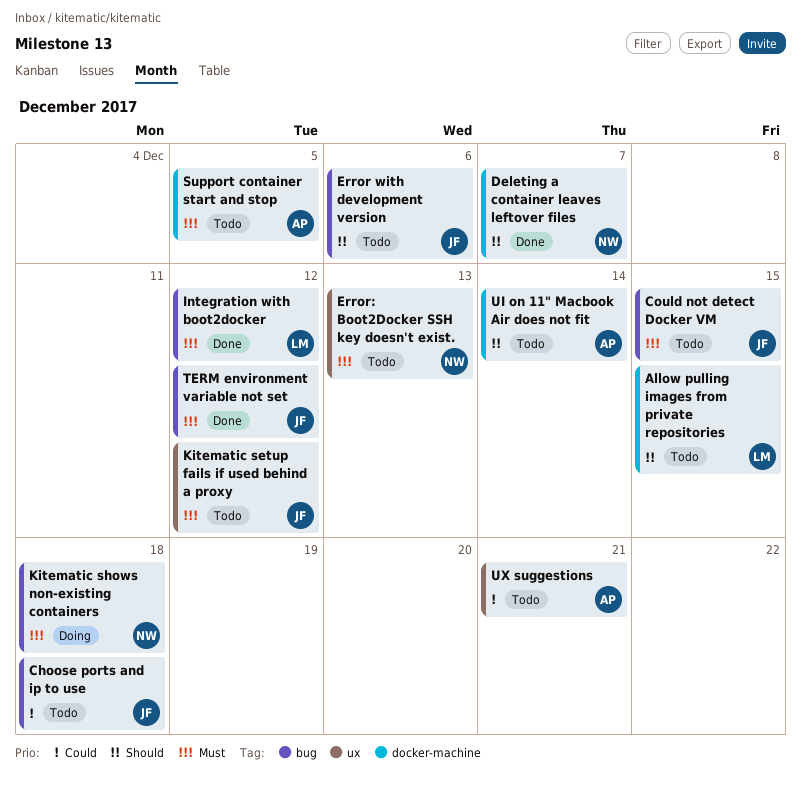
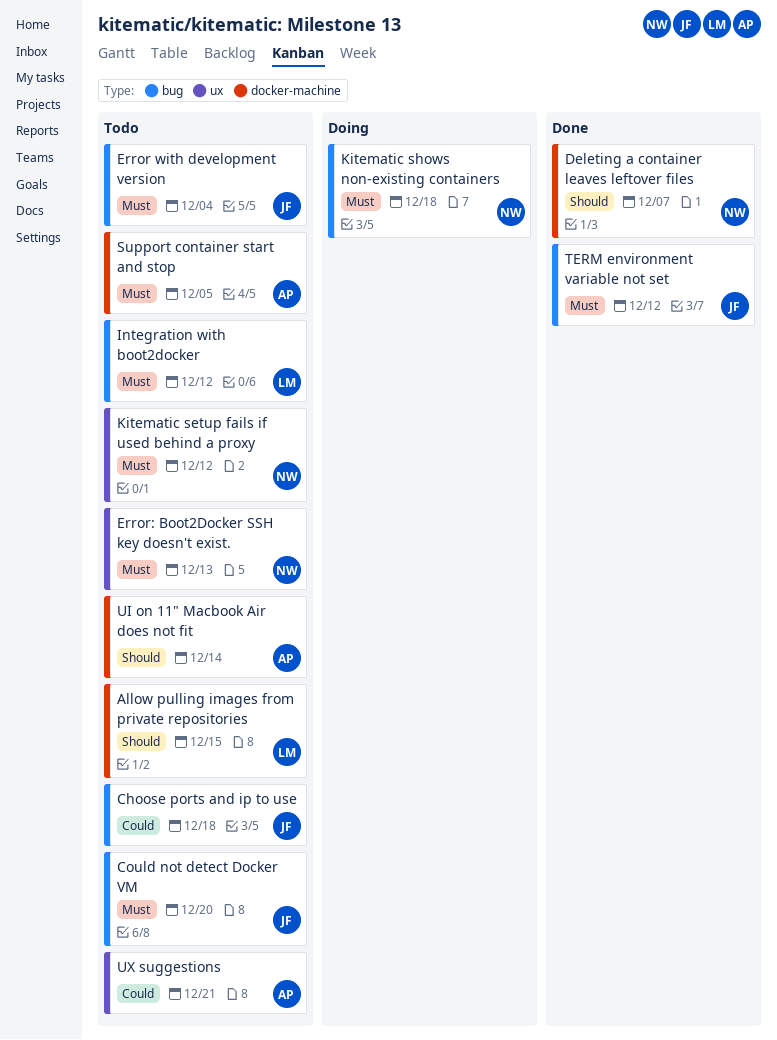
Could not detect Docker VM, due: Dec 15 -> Dec 20
Error with development version, priority: Should -> Must
Error with development version, due: Dec 6 -> Dec 4
Integration with boot2docker, status: Done -> Todo
Kitematic setup fails if used behind a proxy, owner: JF -> NW

